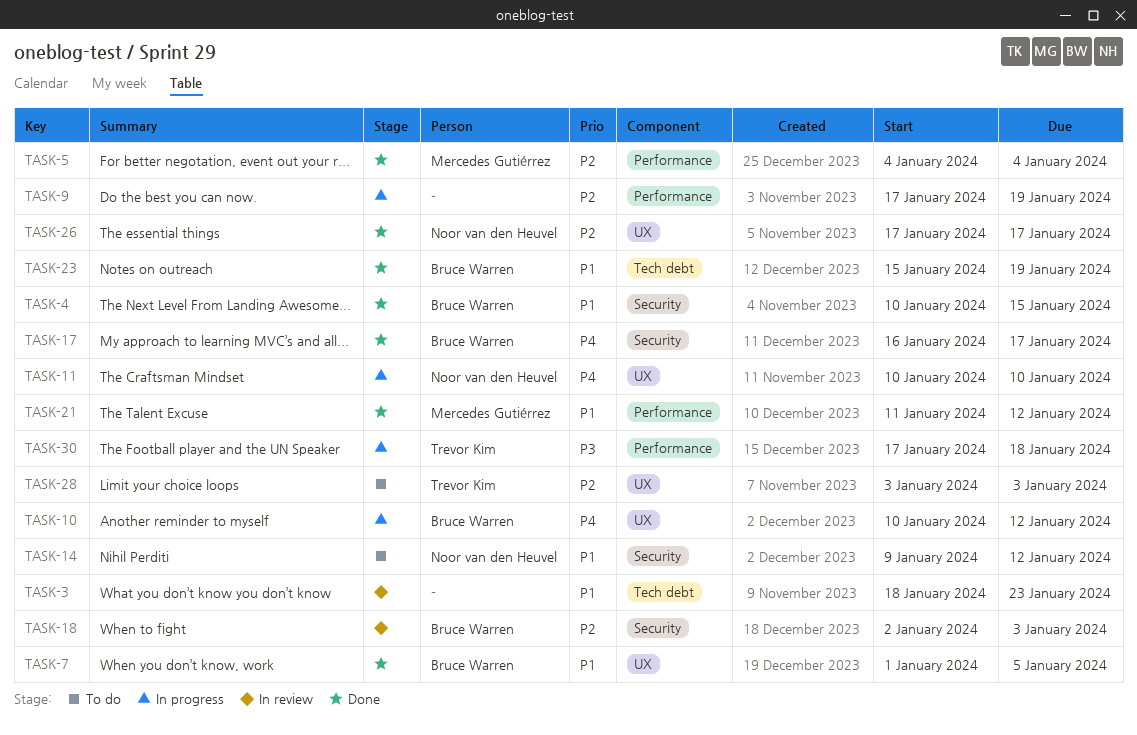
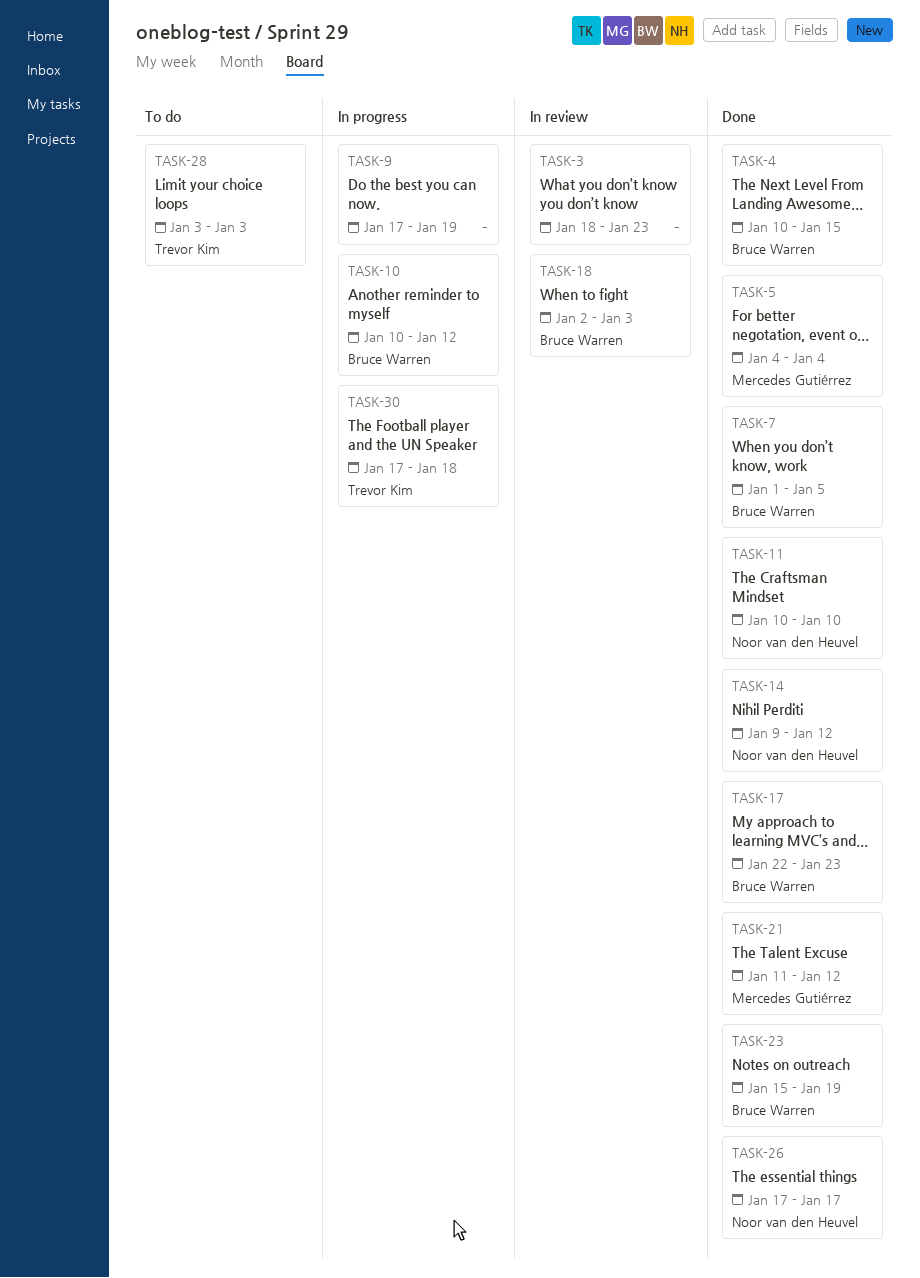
TASK-11, status: In progress -> Done
TASK-14, status: To do -> Done
TASK-17, start: Jan 16 -> Jan 22
TASK-17, due: Jan 17 -> Jan 23

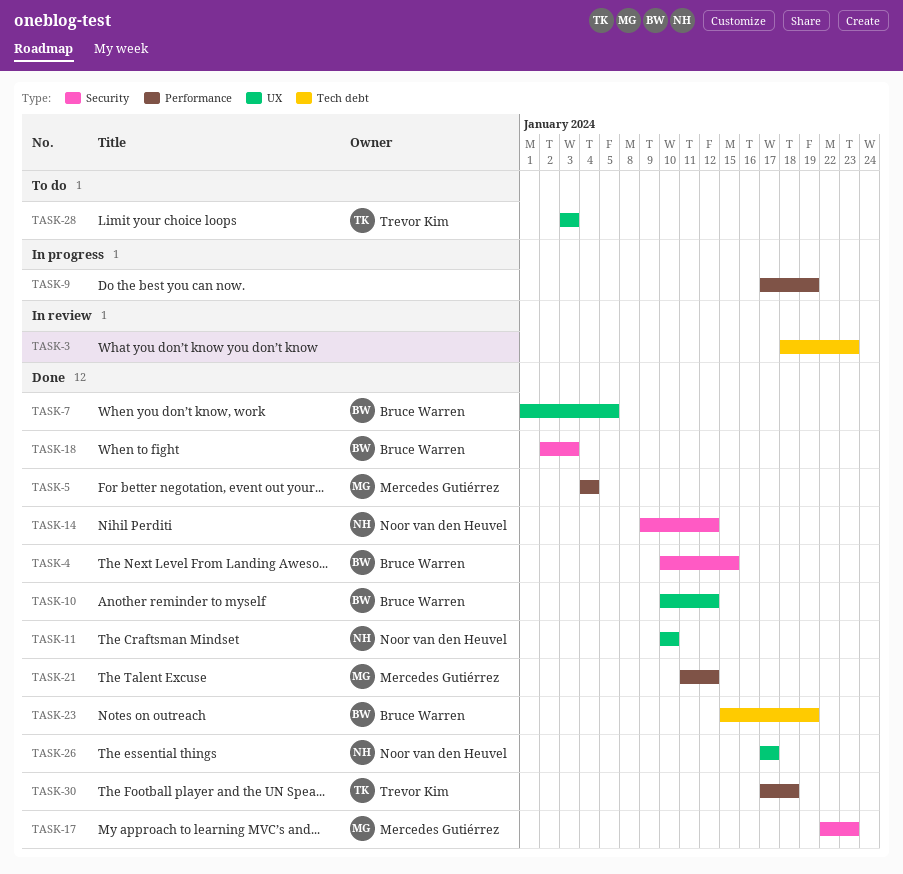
TASK-10, status: In progress -> Done
TASK-17, owner: Bruce Warren -> Mercedes Gutiérrez
TASK-18, status: In review -> Done
TASK-30, status: In progress -> Done

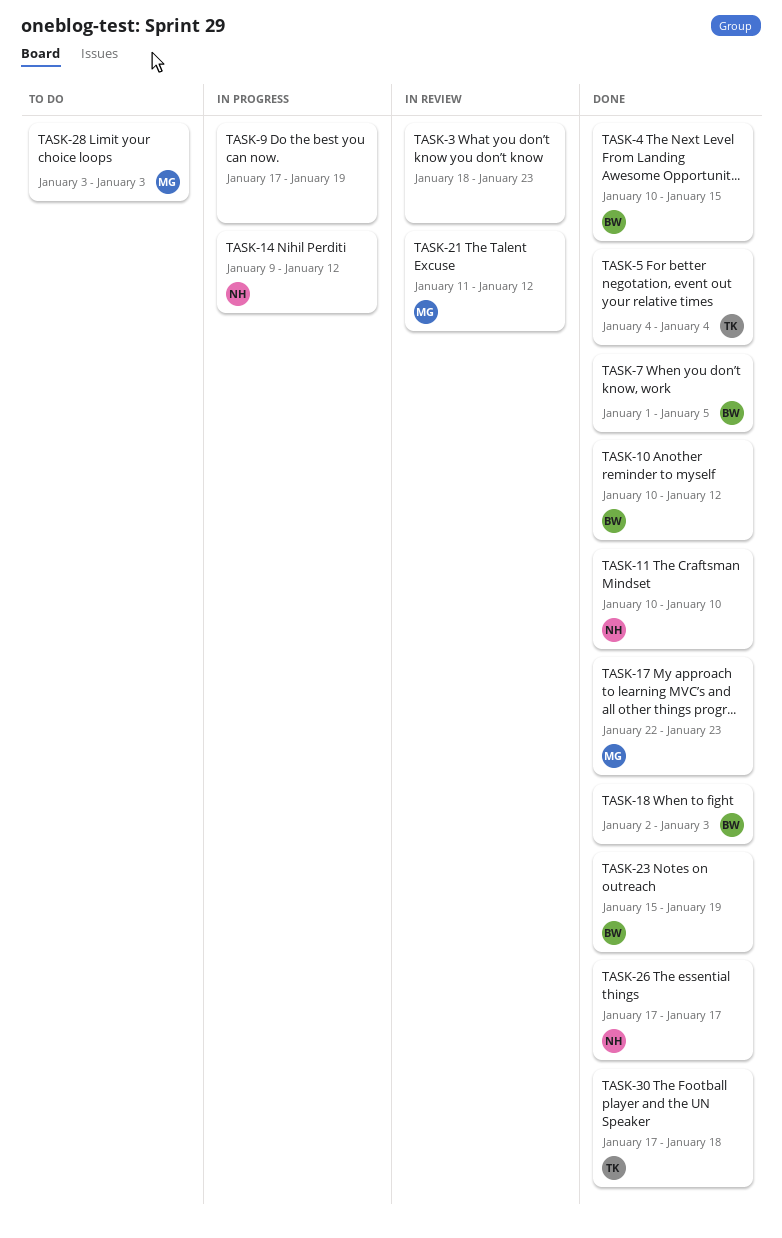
TASK-5, owner: Mercedes Gutiérrez -> Trevor Kim
TASK-14, status: Done -> In progress
TASK-21, status: Done -> In review
TASK-28, owner: Trevor Kim -> Mercedes Gutiérrez

